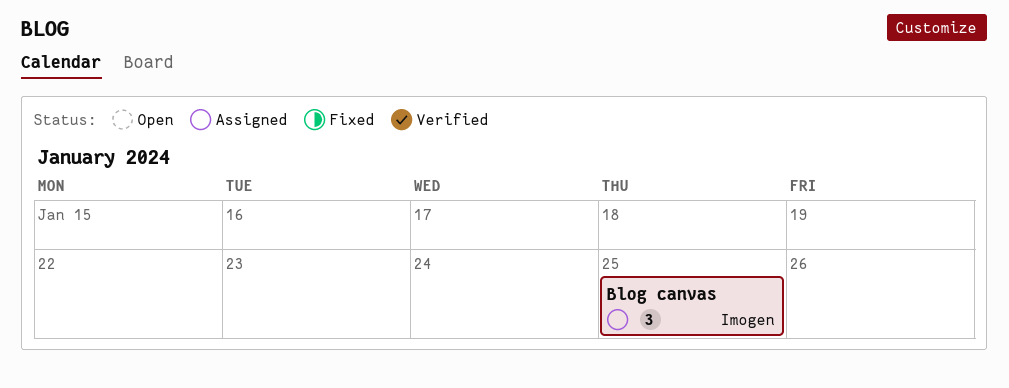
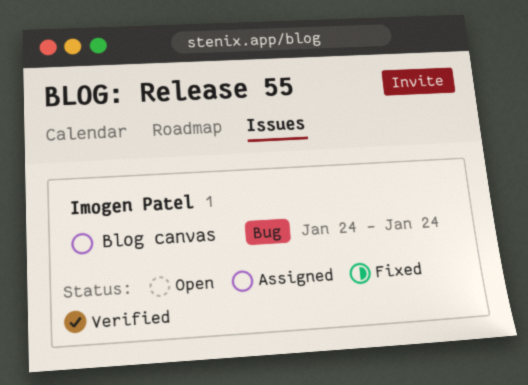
Blog canvas, due: Jan 25 -> Jan 24

